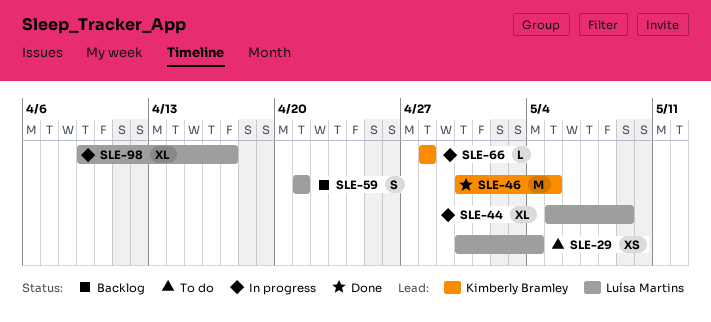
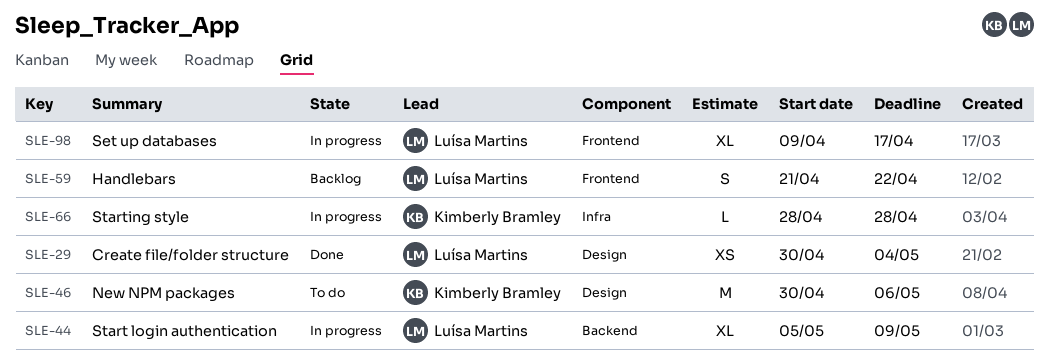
SLE-29, status: To do -> Done
SLE-46, status: Done -> To do
SLE-46, due: May 5 -> May 6
SLE-59, due: Apr 21 -> Apr 22

